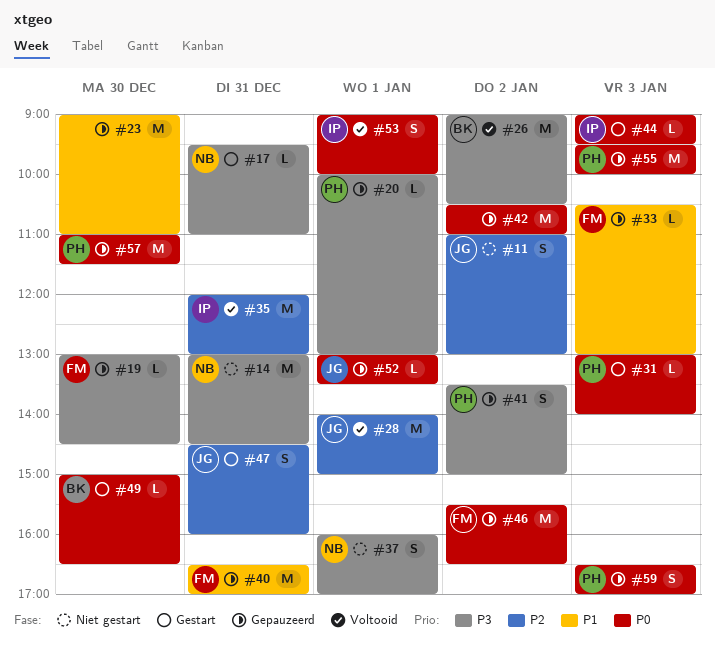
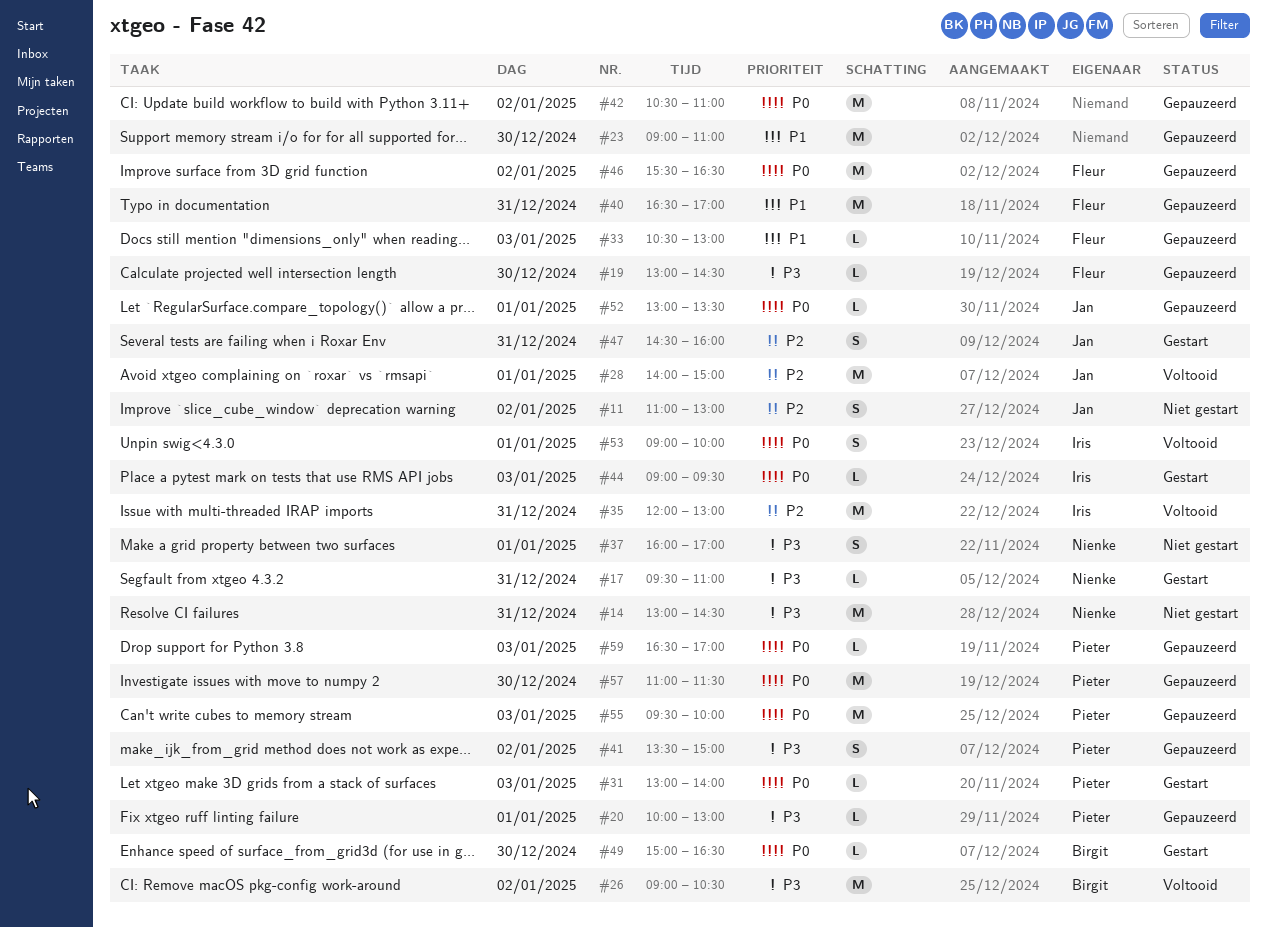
#59, estimate: S -> L

